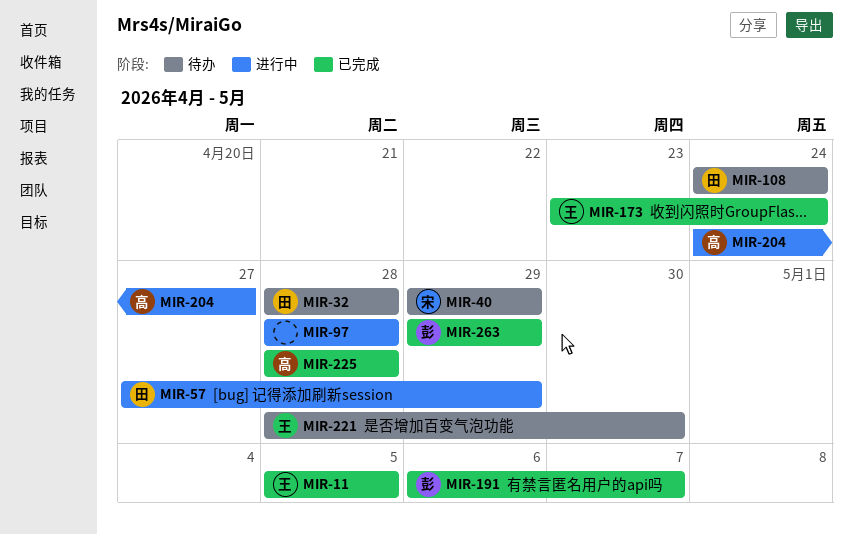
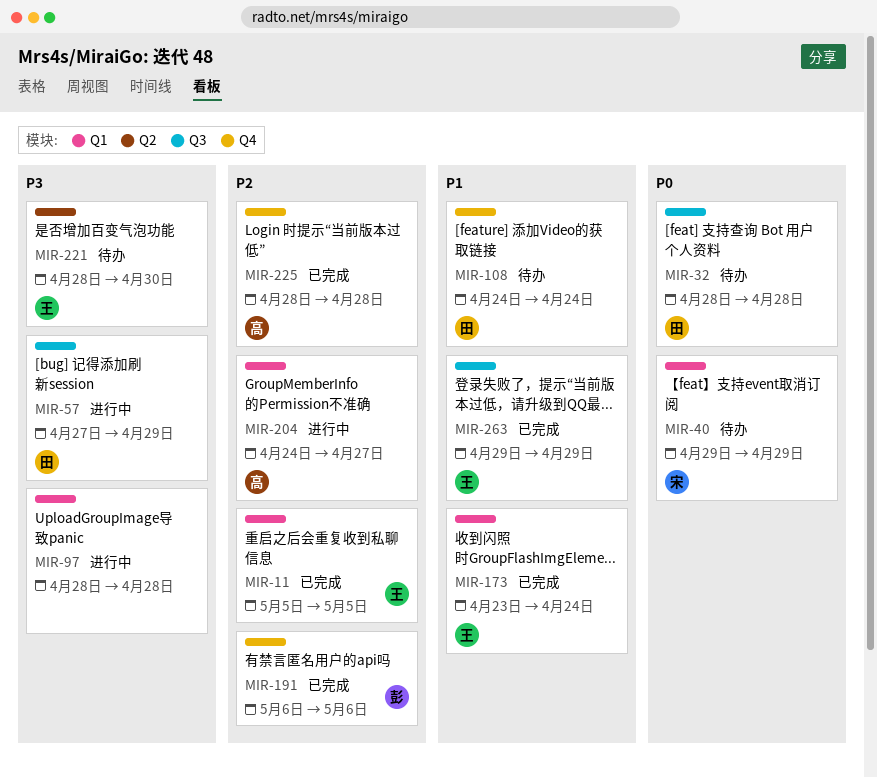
MIR-191, due: May 7 -> May 6
MIR-263, owner: 彭 -> 王

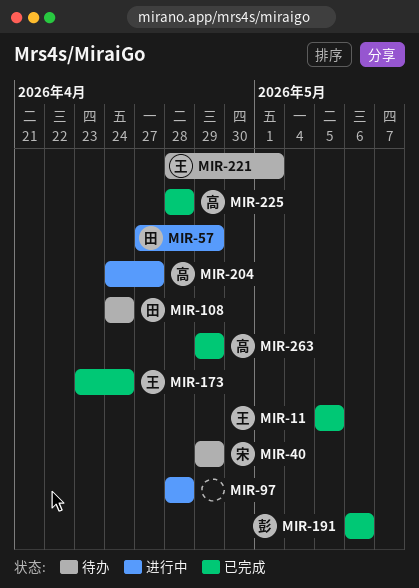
MIR-32: present -> none
MIR-221, due: Apr 30 -> May 1
MIR-263, owner: 王 -> 高

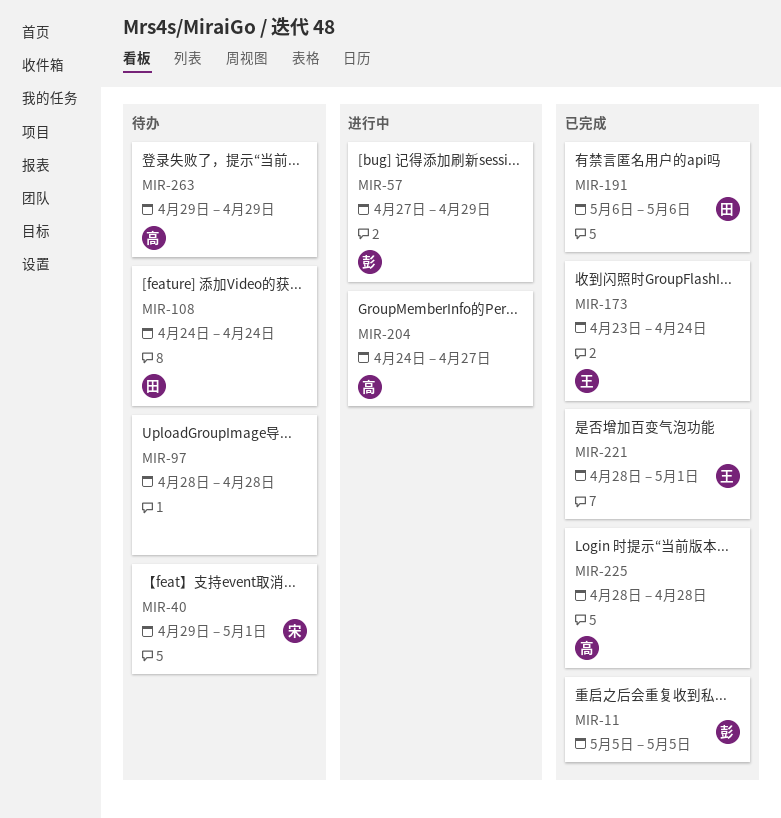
MIR-11, owner: 王 -> 彭
MIR-40, due: Apr 29 -> May 1
MIR-57, owner: 田 -> 彭
MIR-97, status: 进行中 -> 待办
MIR-191, owner: 彭 -> 田
MIR-221, status: 待办 -> 已完成
MIR-263, status: 已完成 -> 待办

